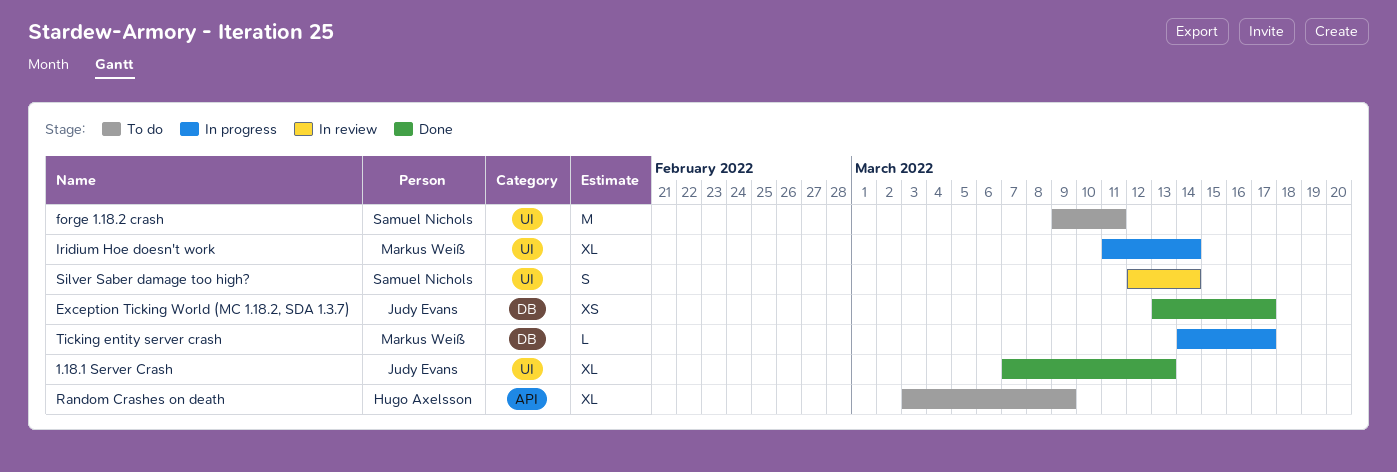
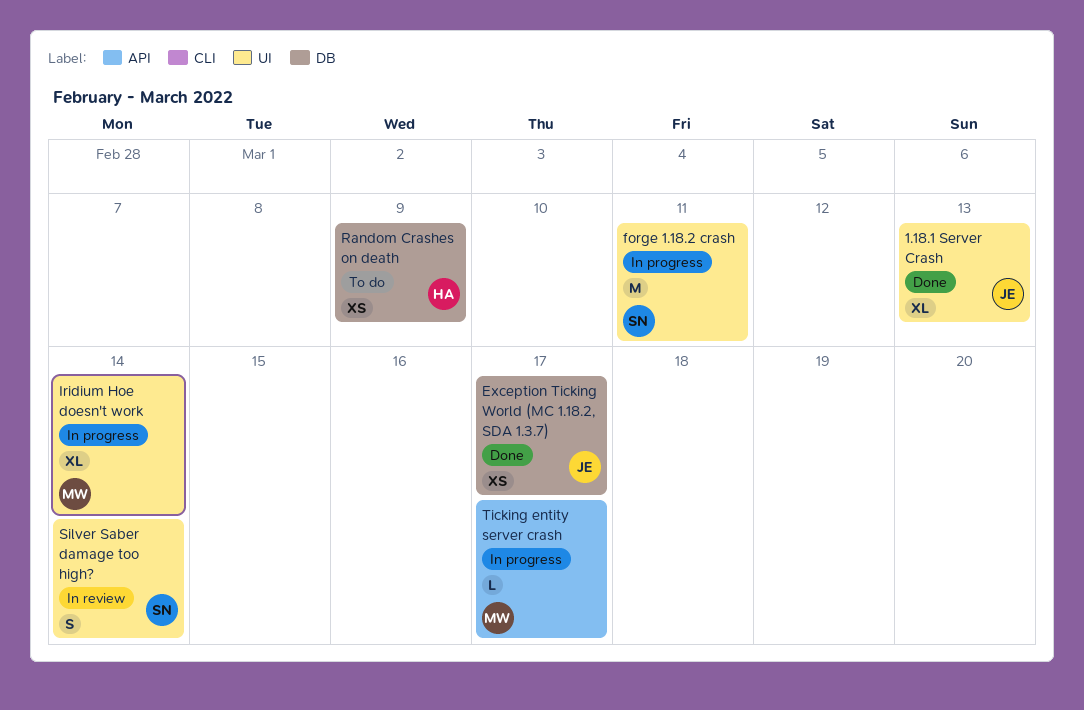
forge 1.18.2 crash, status: To do -> In progress
Random Crashes on death, label: API -> DB
Random Crashes on death, estimate: XL -> XS
Ticking entity server crash, label: DB -> API

